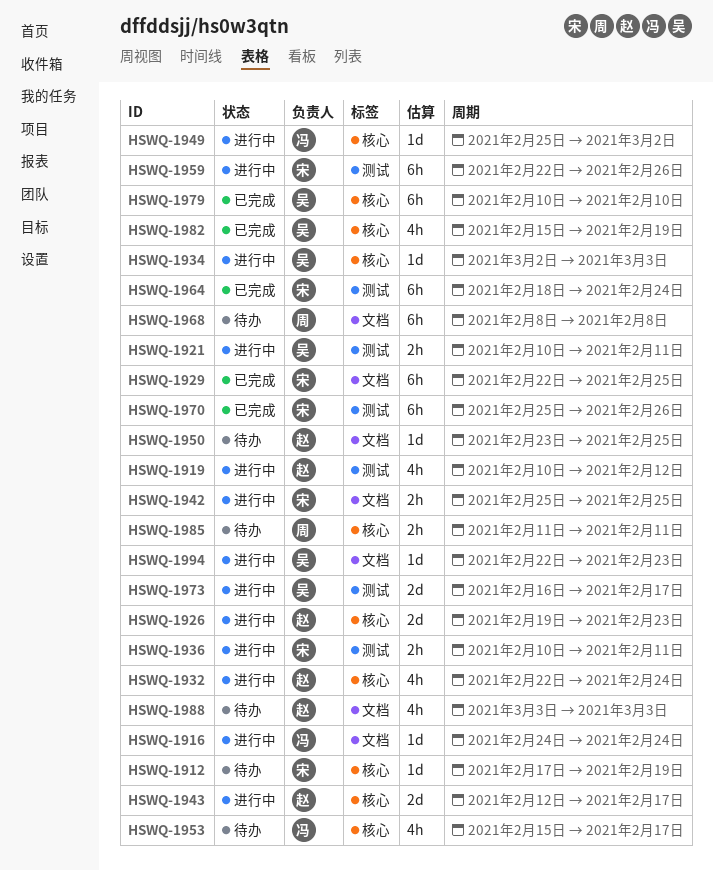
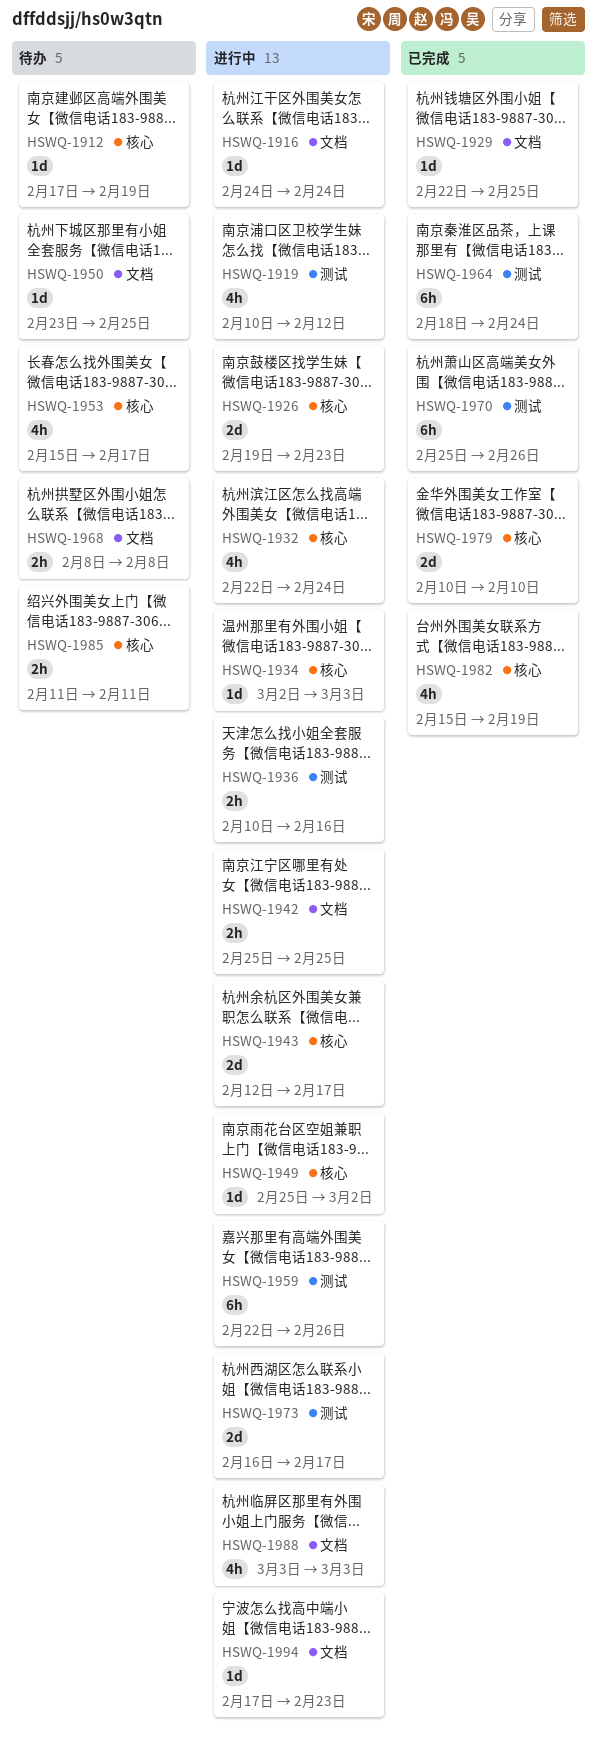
HSWQ-1921: present -> none
HSWQ-1929, estimate: 6h -> 1d
HSWQ-1936, due: Feb 11 -> Feb 16
HSWQ-1968, estimate: 6h -> 2h
HSWQ-1979, estimate: 6h -> 2d
HSWQ-1988, status: 待办 -> 进行中
HSWQ-1994, start: Feb 22 -> Feb 17

